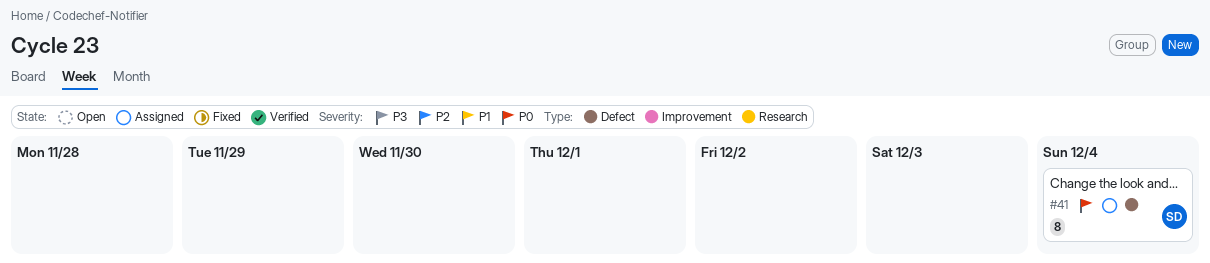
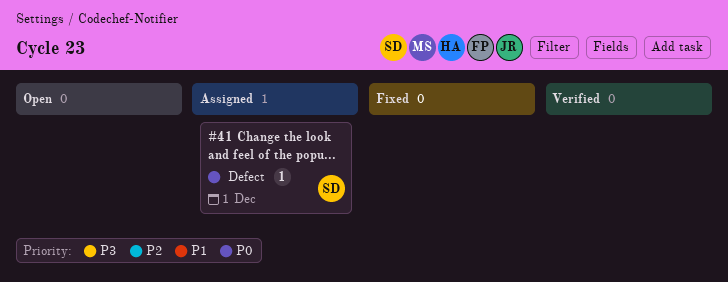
#41, estimate: 8 -> 1
#41, due: Dec 4 -> Dec 1

